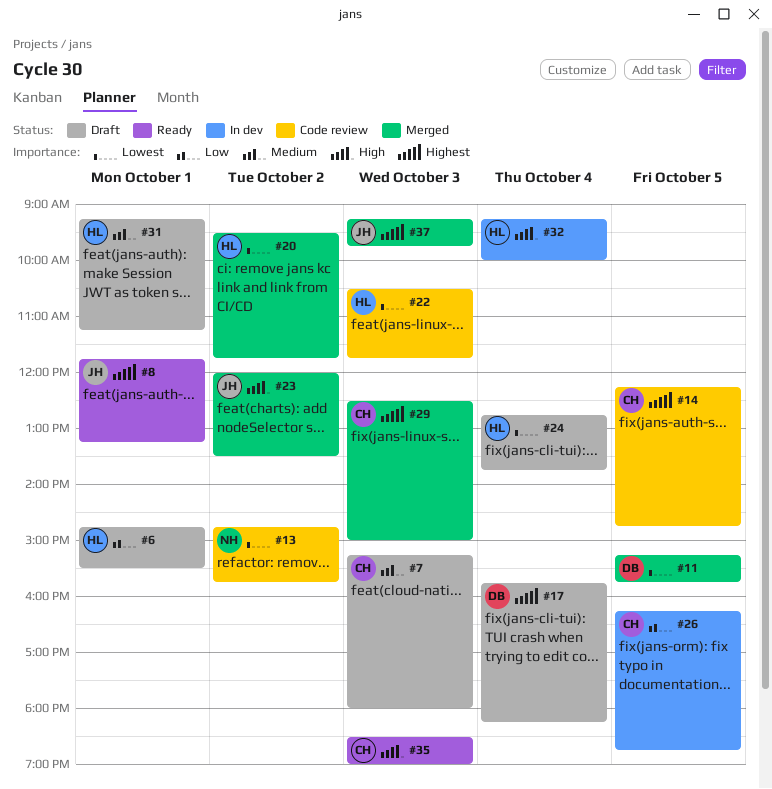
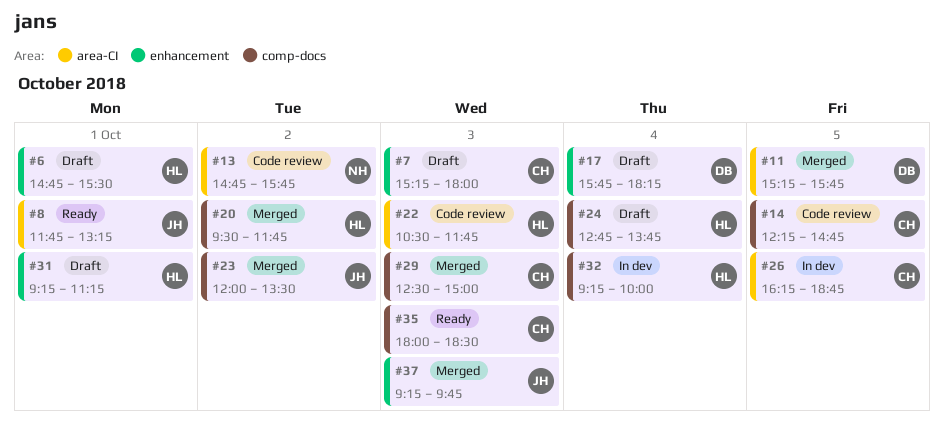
#35, begins: 18:30 -> 18:00
#35, ends: 19:00 -> 18:30

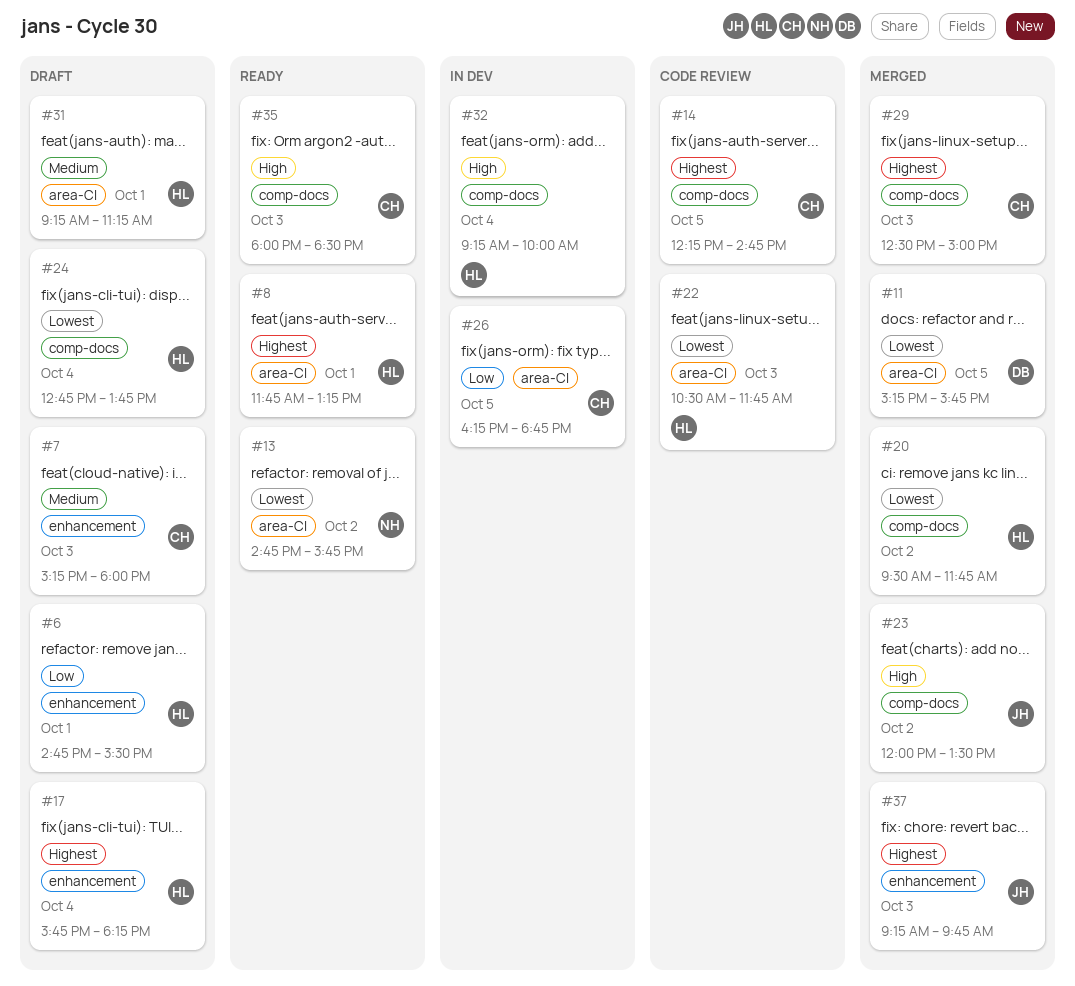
#8, owner: JH -> HL
#13, status: Code review -> Ready
#17, owner: DB -> HL
#31, label: enhancement -> area-CI

